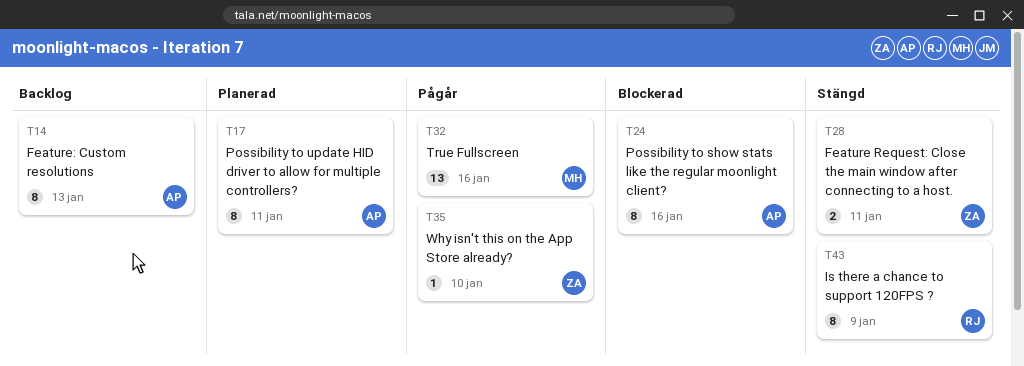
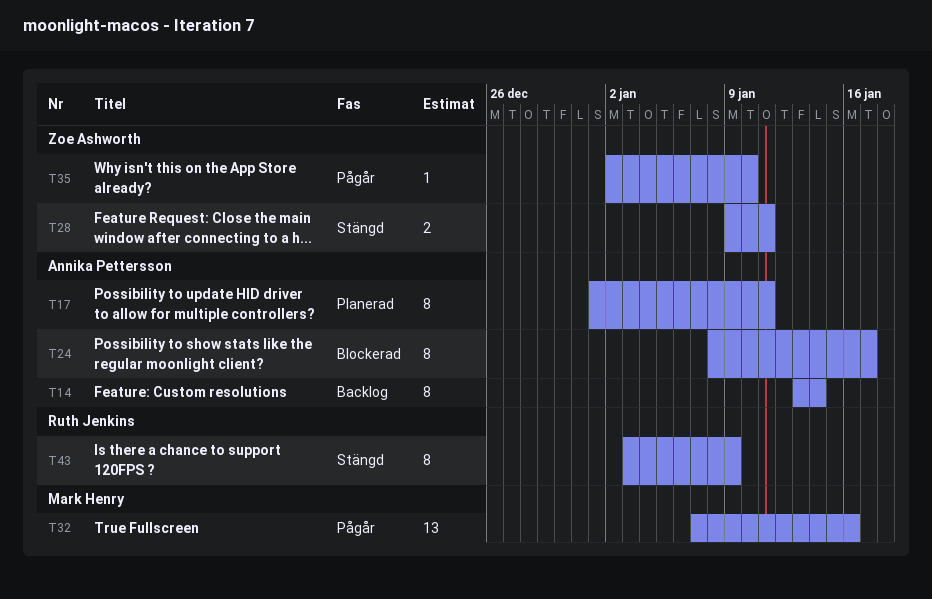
T14, due: Jan 13 -> Jan 14
T24, due: Jan 16 -> Jan 17

